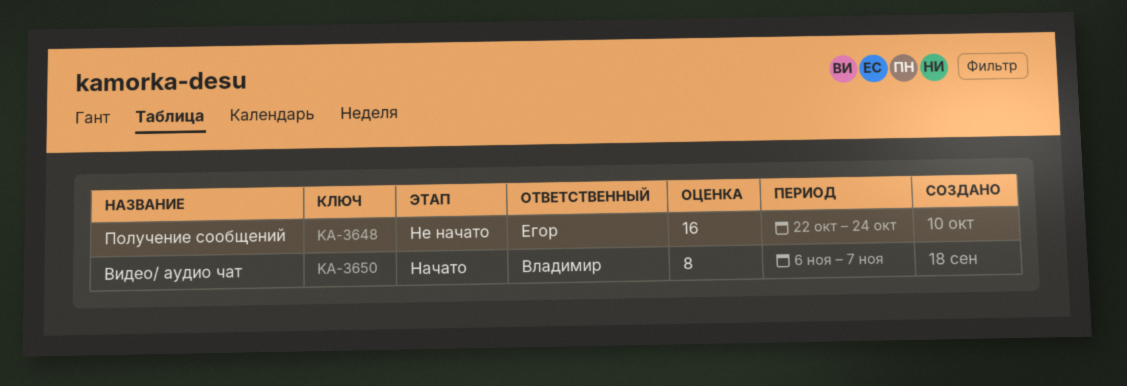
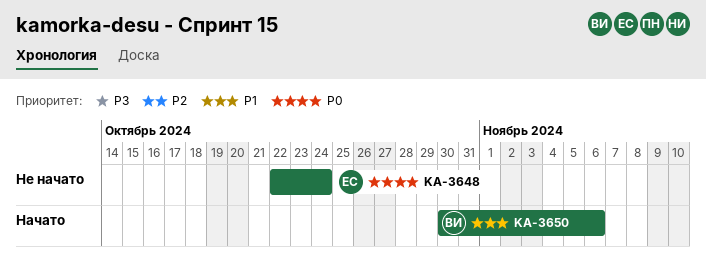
KA-3650, start: Nov 6 -> Oct 30
KA-3650, due: Nov 7 -> Nov 6

